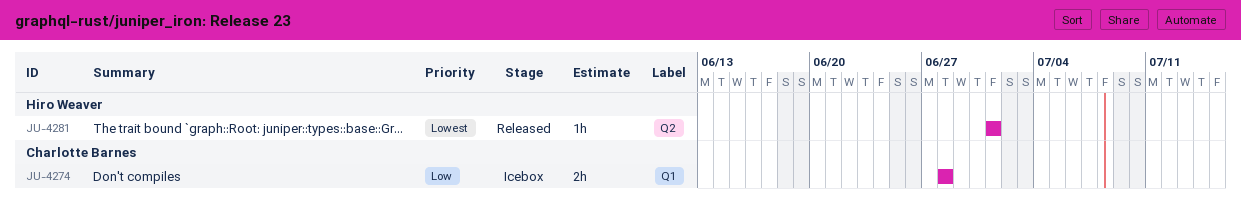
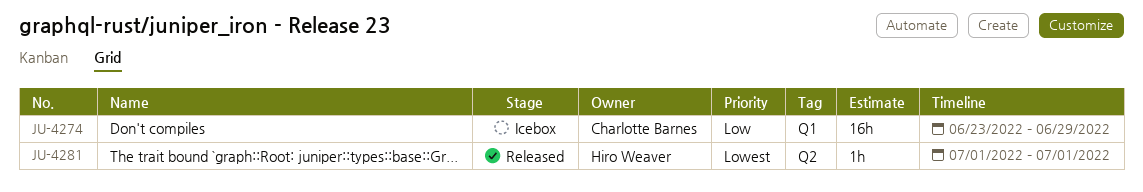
JU-4274, estimate: 2h -> 16h
JU-4274, start: Jun 28 -> Jun 23
JU-4274, due: Jun 28 -> Jun 29

